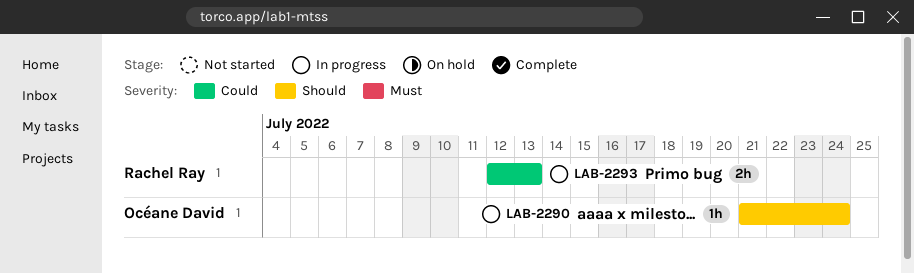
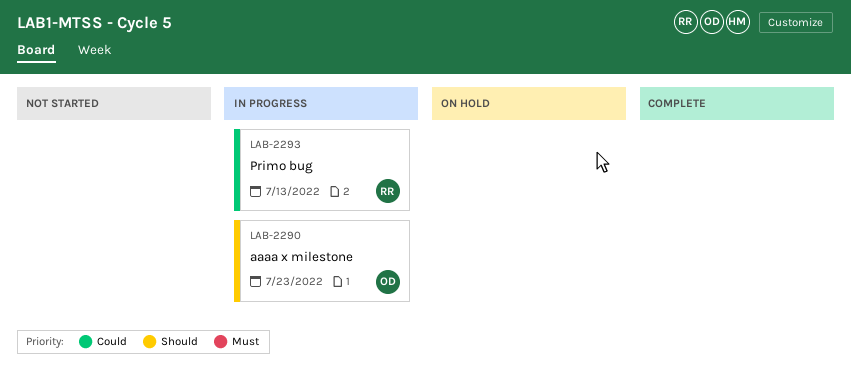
LAB-2290, due: Jul 24 -> Jul 23

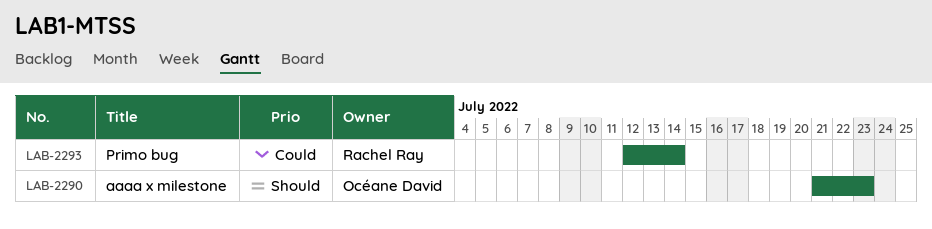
LAB-2293, due: Jul 13 -> Jul 14

